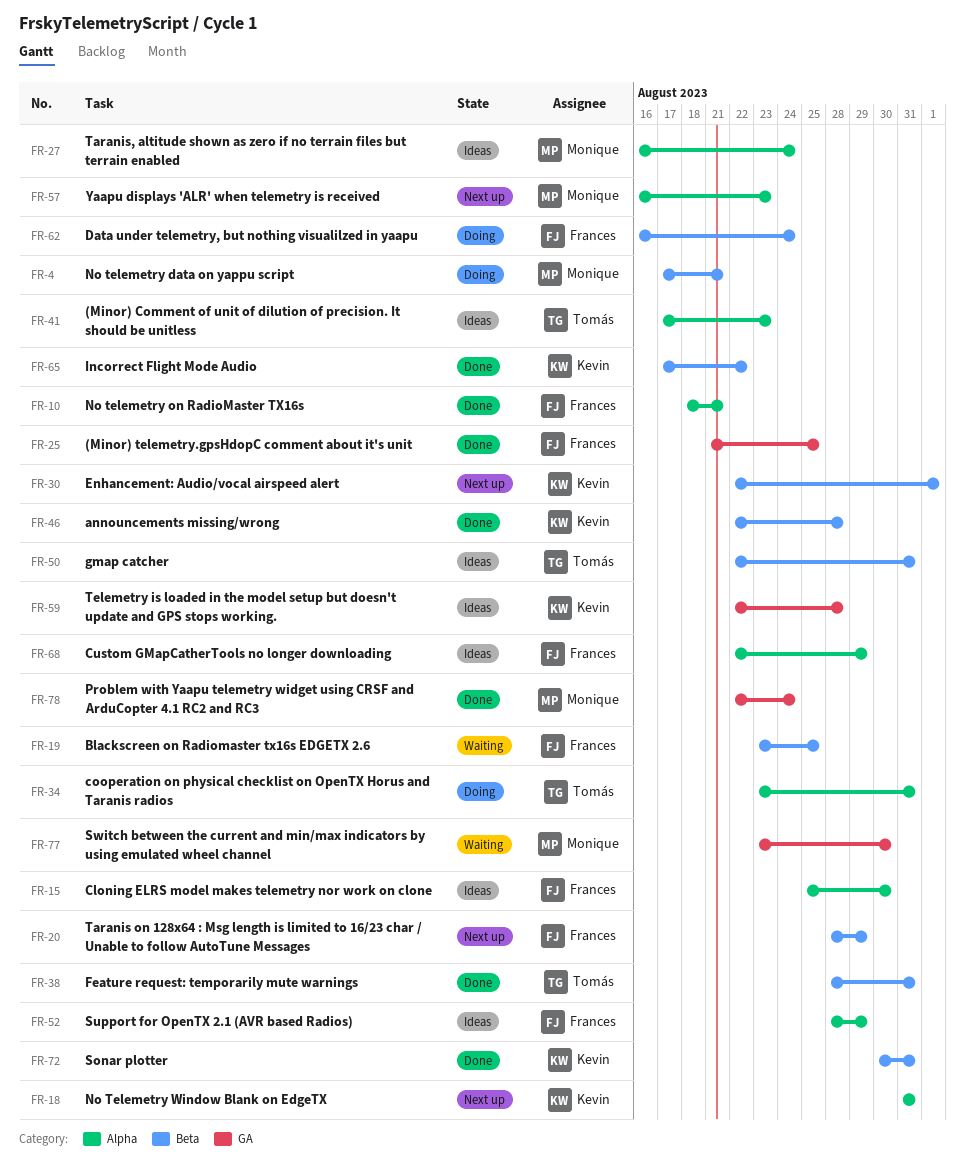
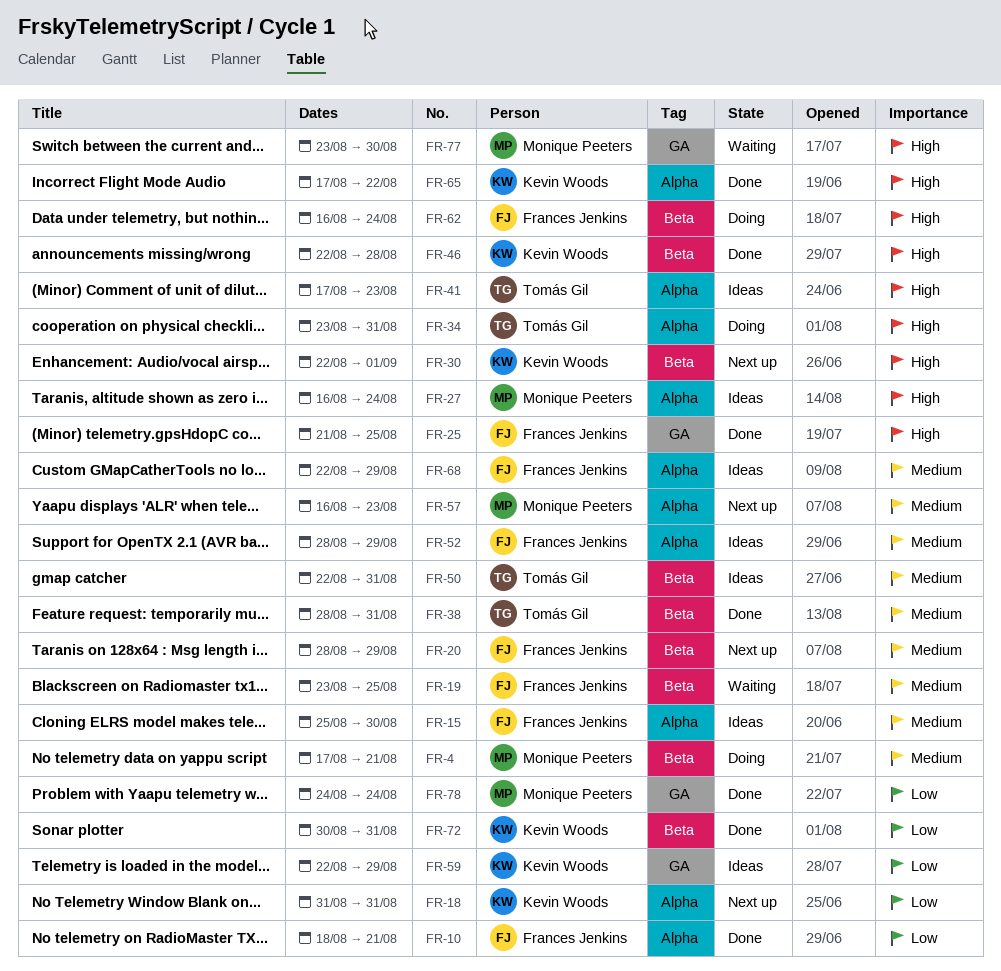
FR-59, due: Aug 28 -> Aug 29
FR-65, label: Beta -> Alpha
FR-78, start: Aug 22 -> Aug 24

